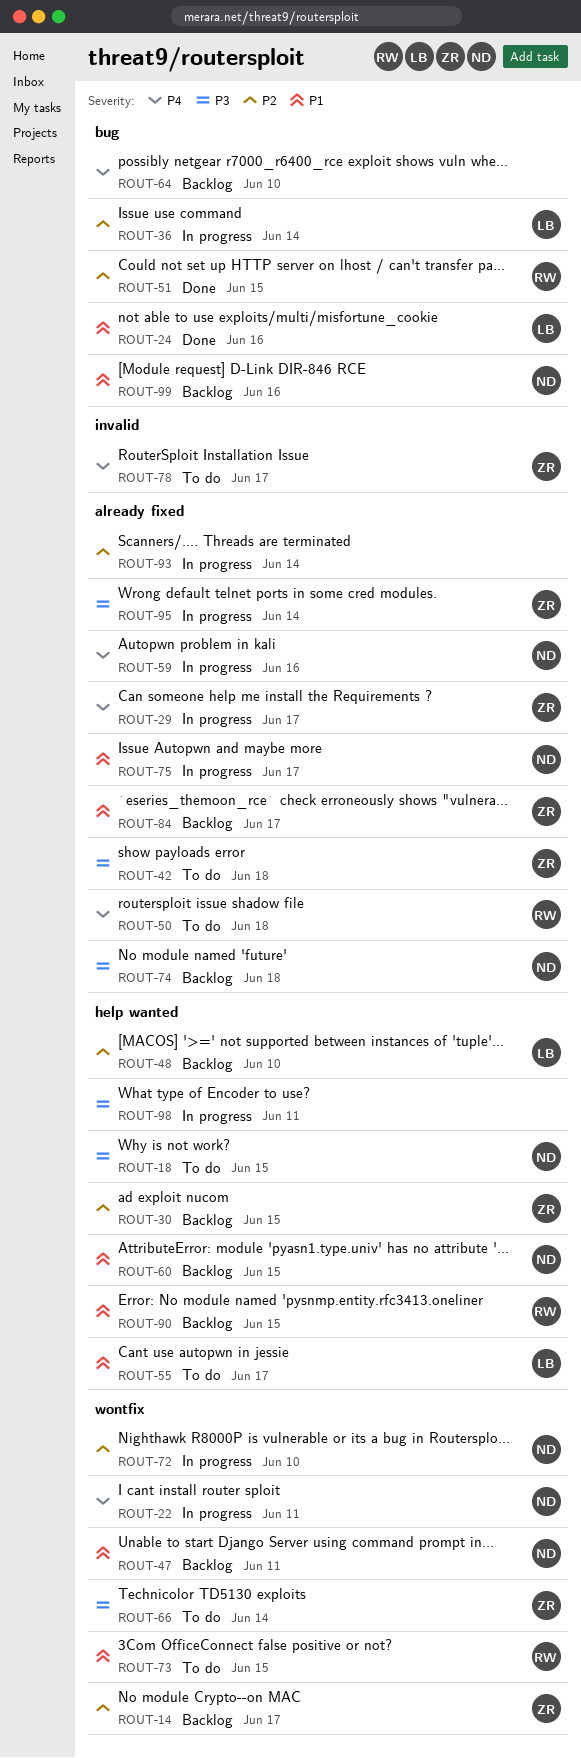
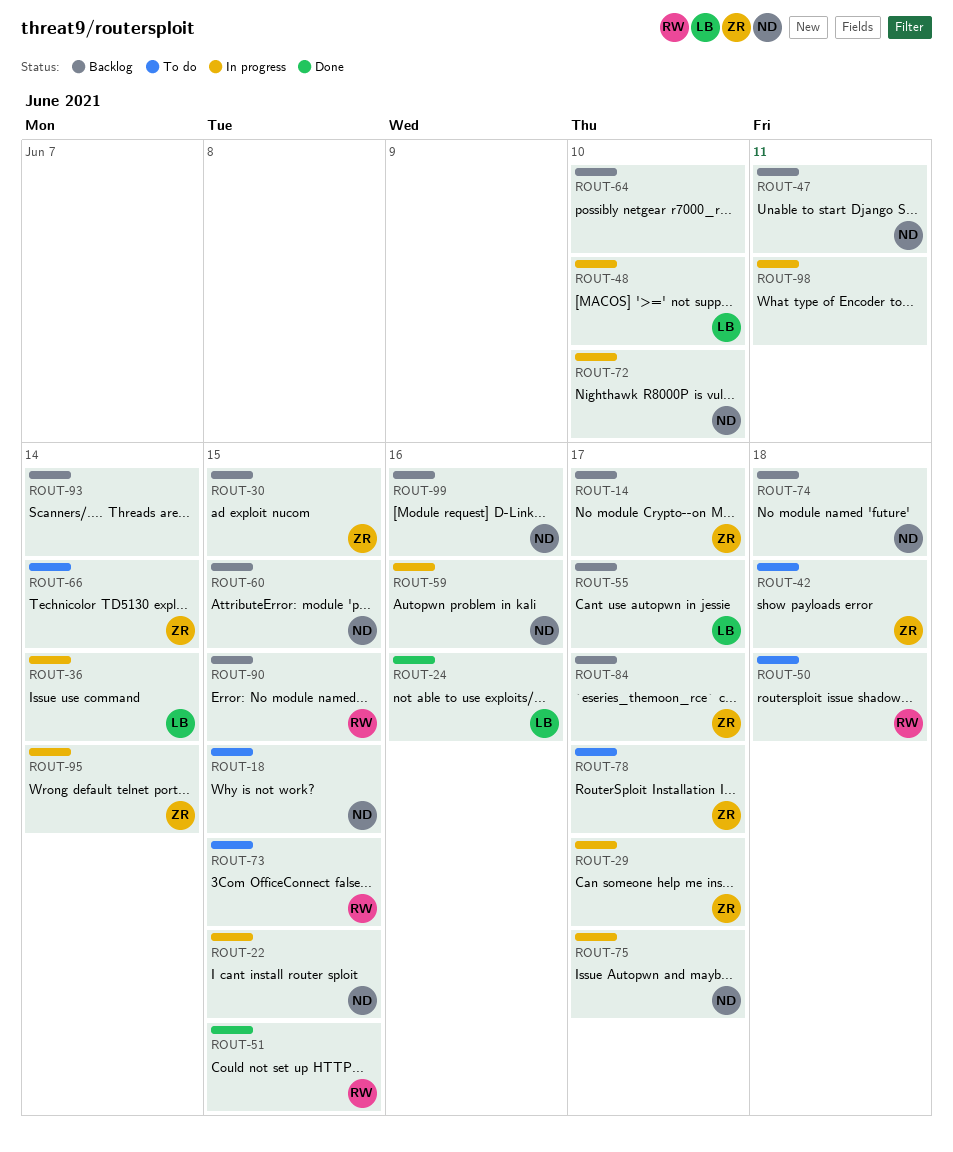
ROUT-22, due: Jun 11 -> Jun 15
ROUT-48, status: Backlog -> In progress
ROUT-55, status: To do -> Backlog
ROUT-93, status: In progress -> Backlog

